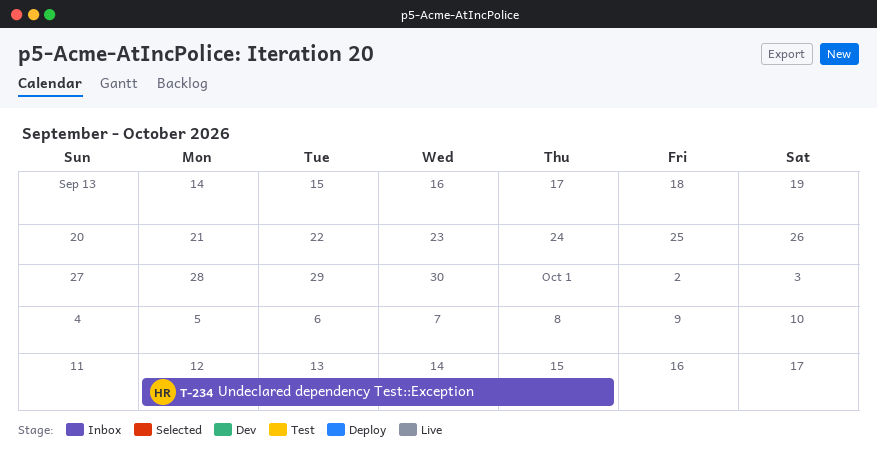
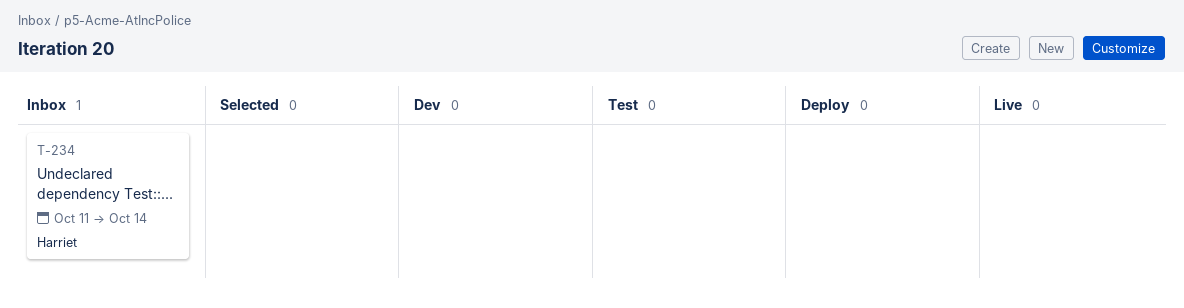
T-234, start: Oct 12 -> Oct 11
T-234, due: Oct 15 -> Oct 14

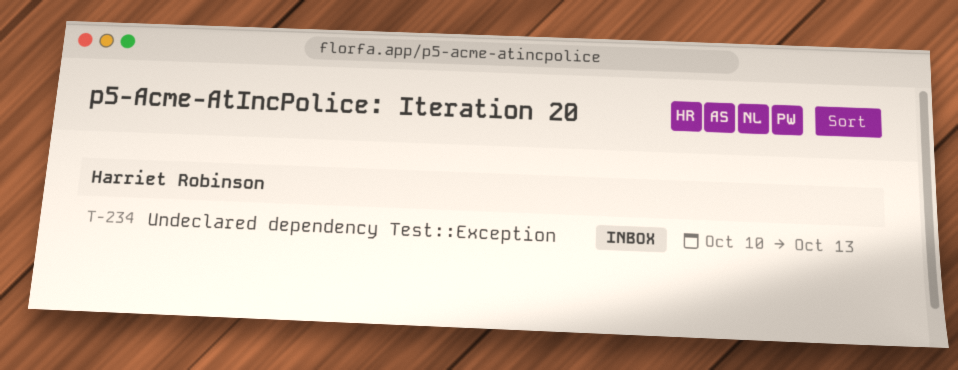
T-234, start: Oct 11 -> Oct 10
T-234, due: Oct 14 -> Oct 13

